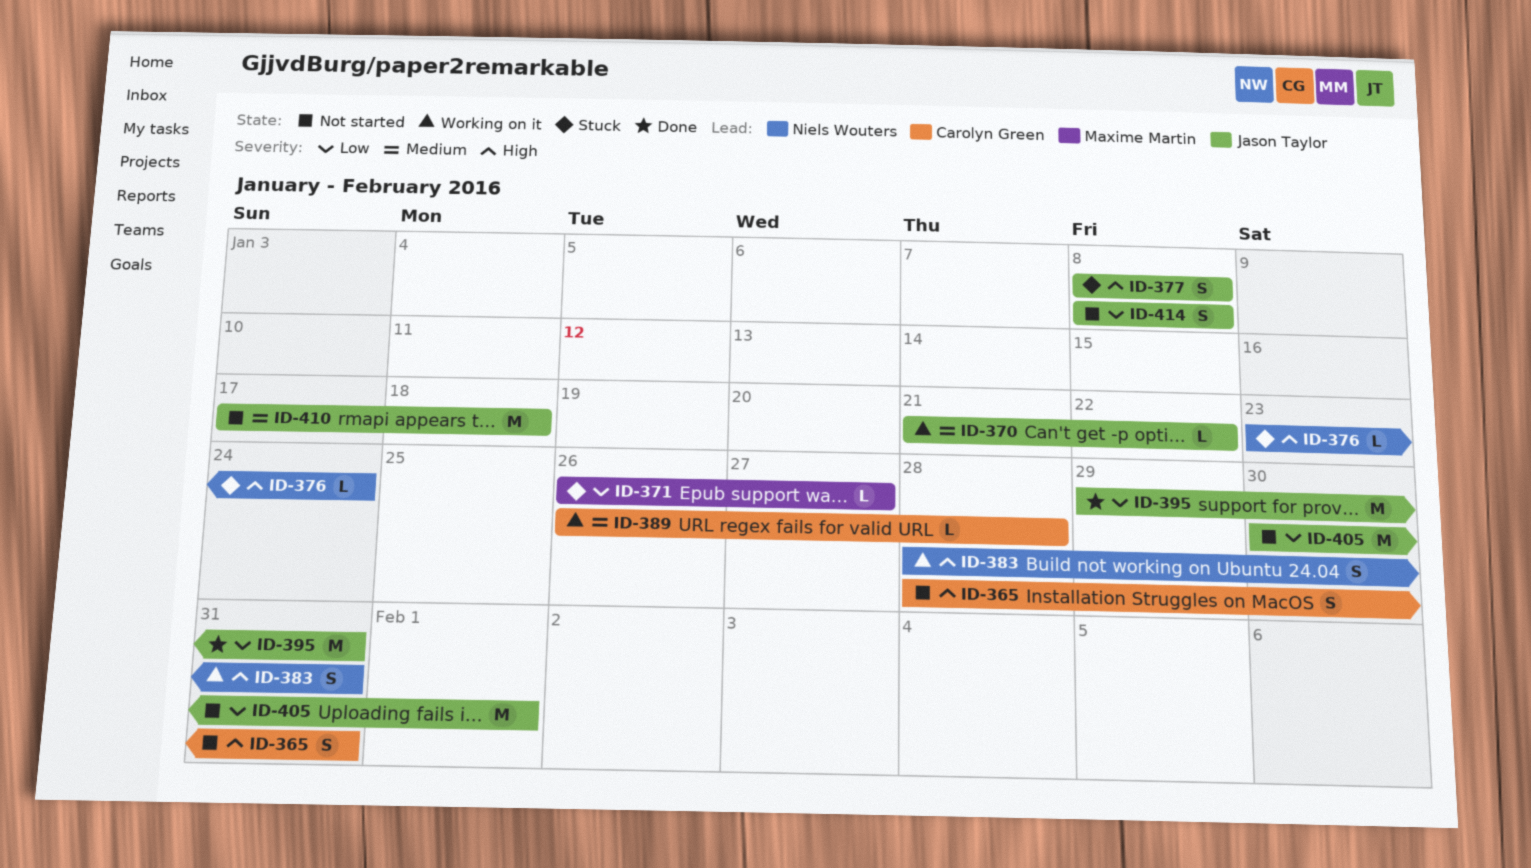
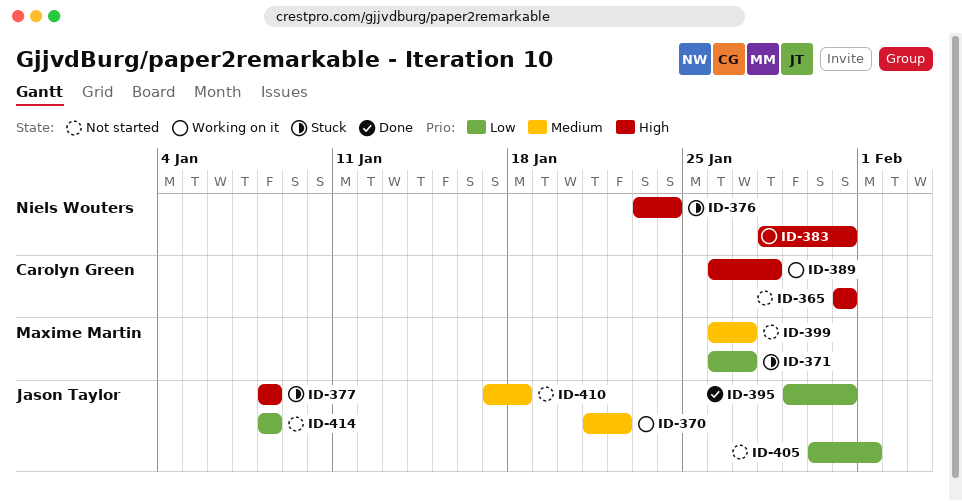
ID-365, start: Jan 28 -> Jan 31
ID-389, priority: Medium -> High
ID-399: none -> present

